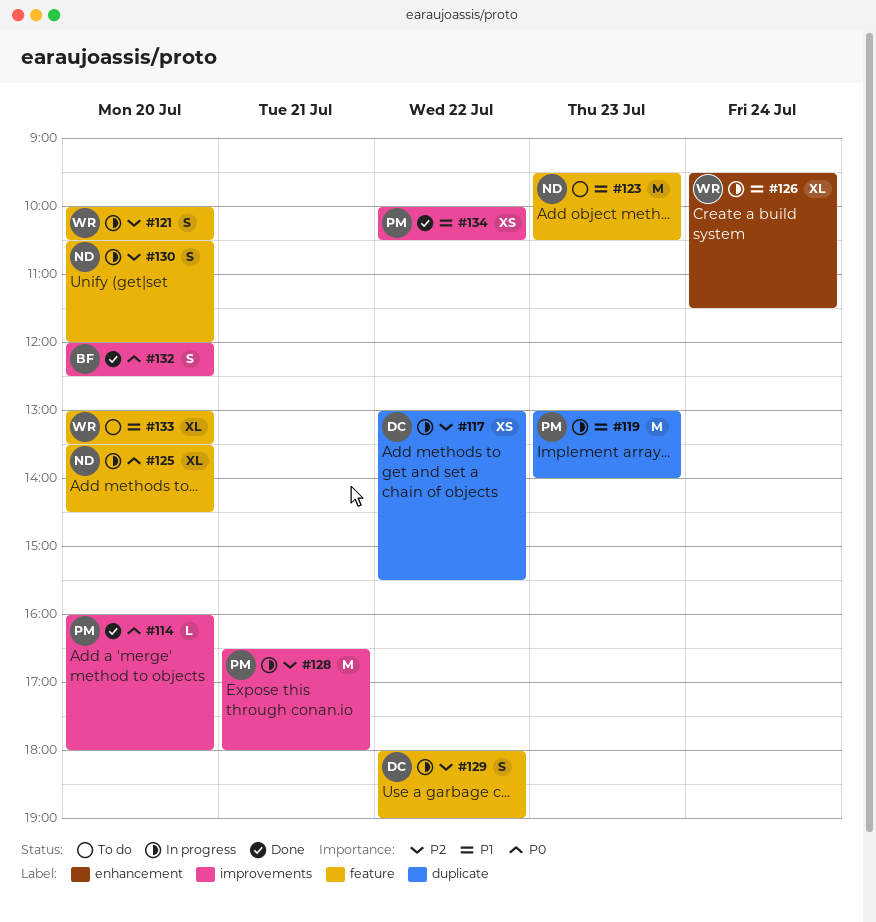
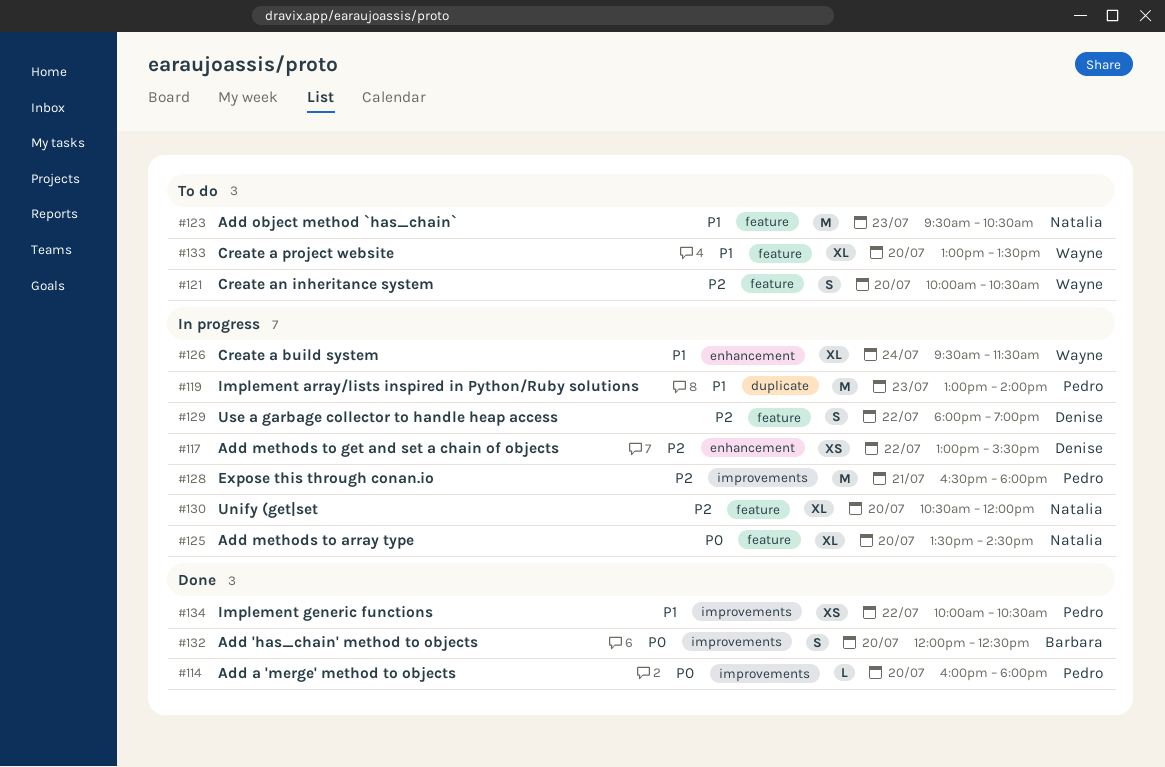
#117, label: duplicate -> enhancement
#121, status: In progress -> To do
#130, estimate: S -> XL

